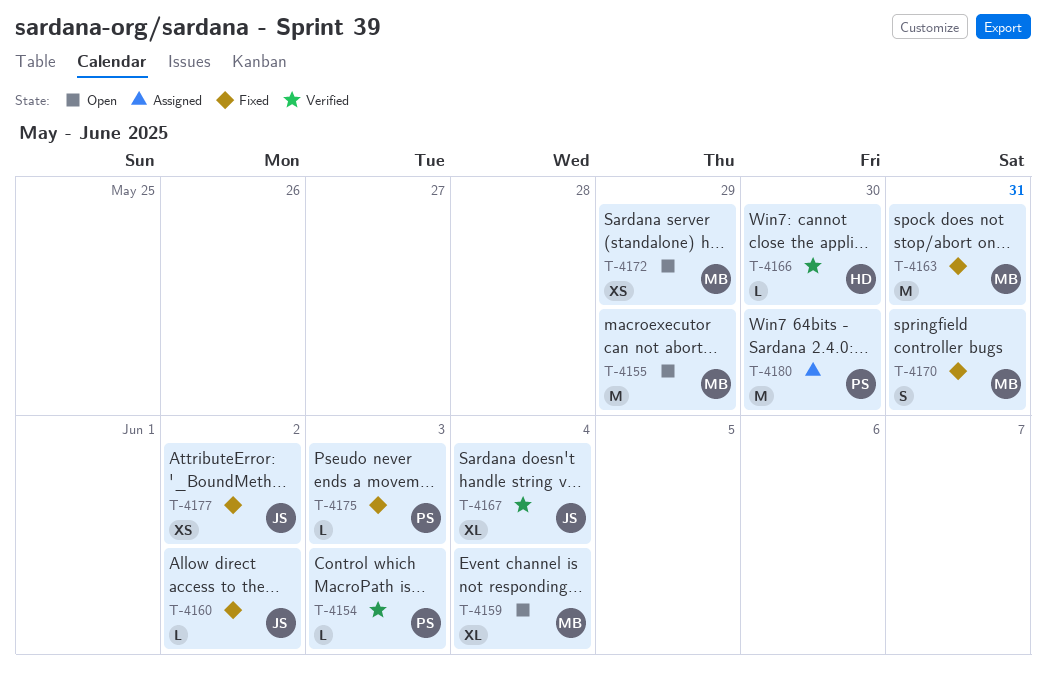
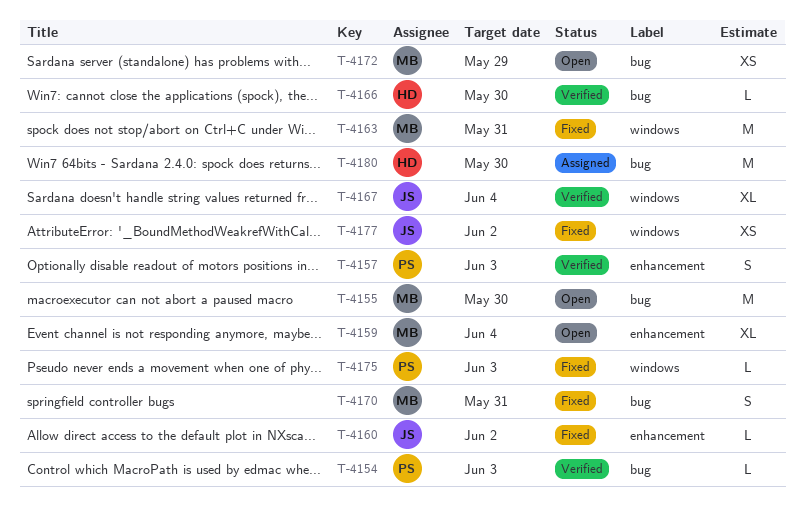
T-4155, due: May 29 -> May 30
T-4157: none -> present
T-4180, owner: PS -> HD

